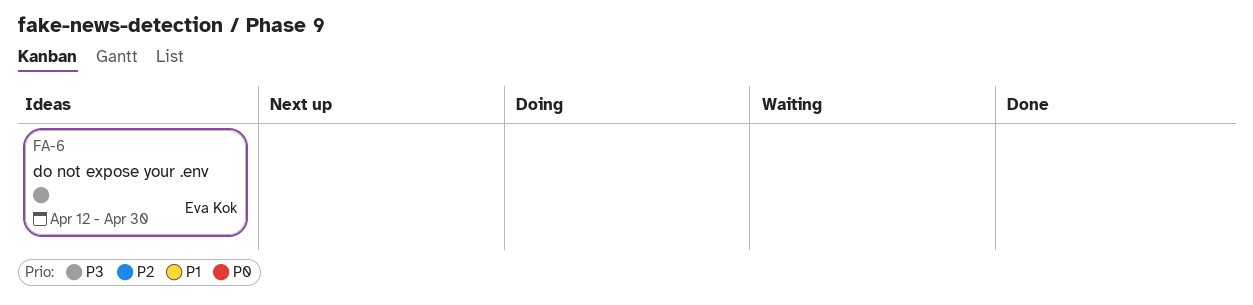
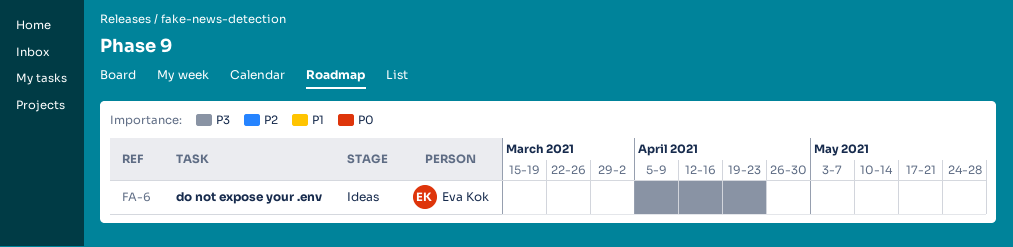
FA-6, start: Apr 12 -> Apr 5
FA-6, due: Apr 30 -> Apr 23

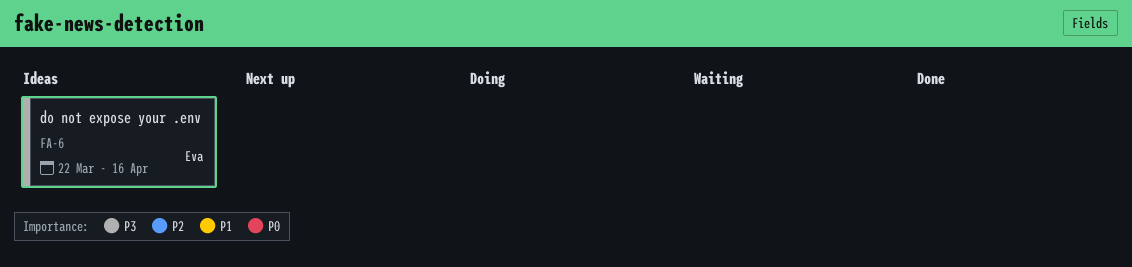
FA-6, start: Apr 5 -> Mar 22
FA-6, due: Apr 23 -> Apr 16

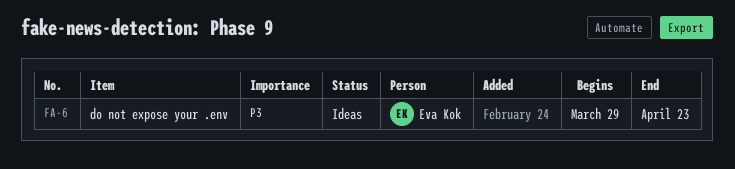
FA-6, start: Mar 22 -> Mar 29
FA-6, due: Apr 16 -> Apr 23

